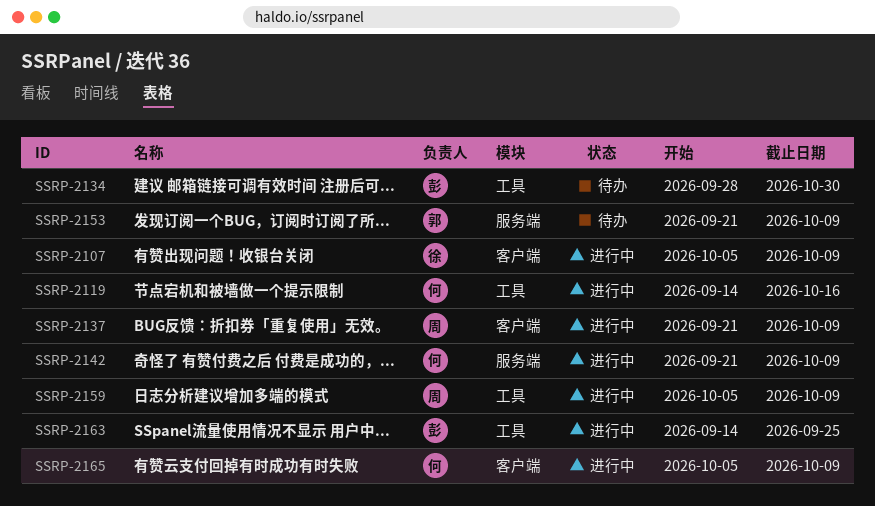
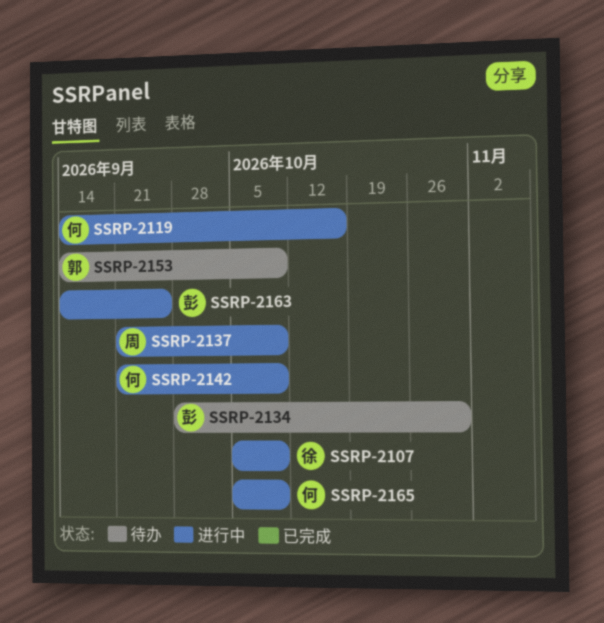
SSRP-2153, start: Sep 21 -> Sep 14
SSRP-2159: present -> none

